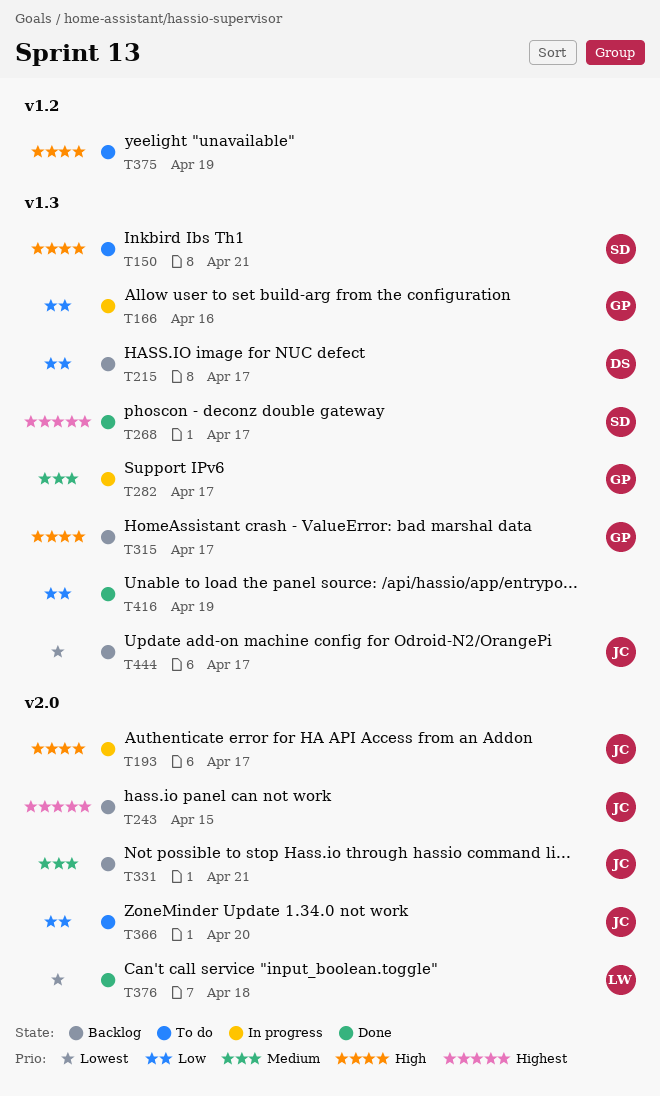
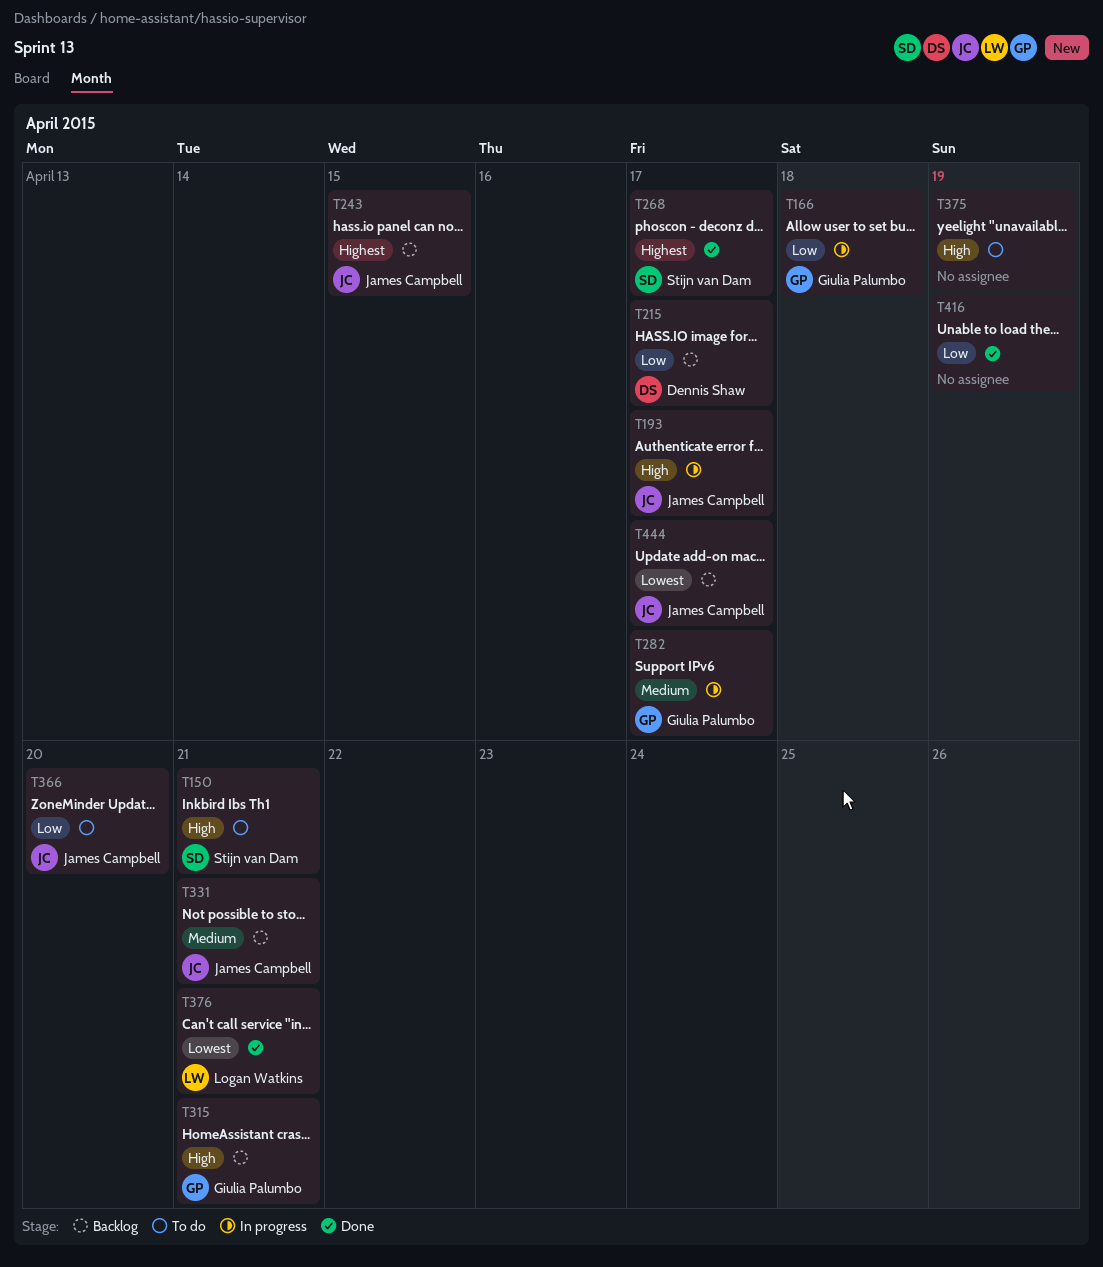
T166, due: Apr 16 -> Apr 18
T315, due: Apr 17 -> Apr 21
T376, due: Apr 18 -> Apr 21

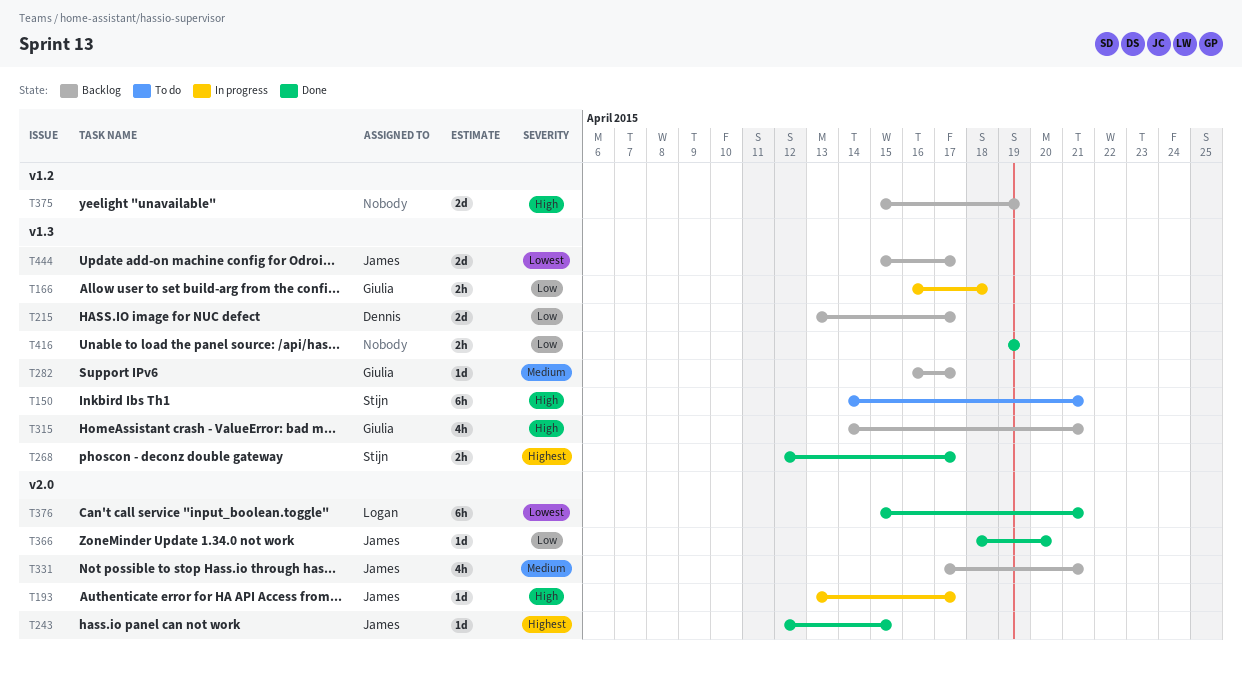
T243, status: Backlog -> Done
T282, status: In progress -> Backlog
T366, status: To do -> Done
T375, status: To do -> Backlog

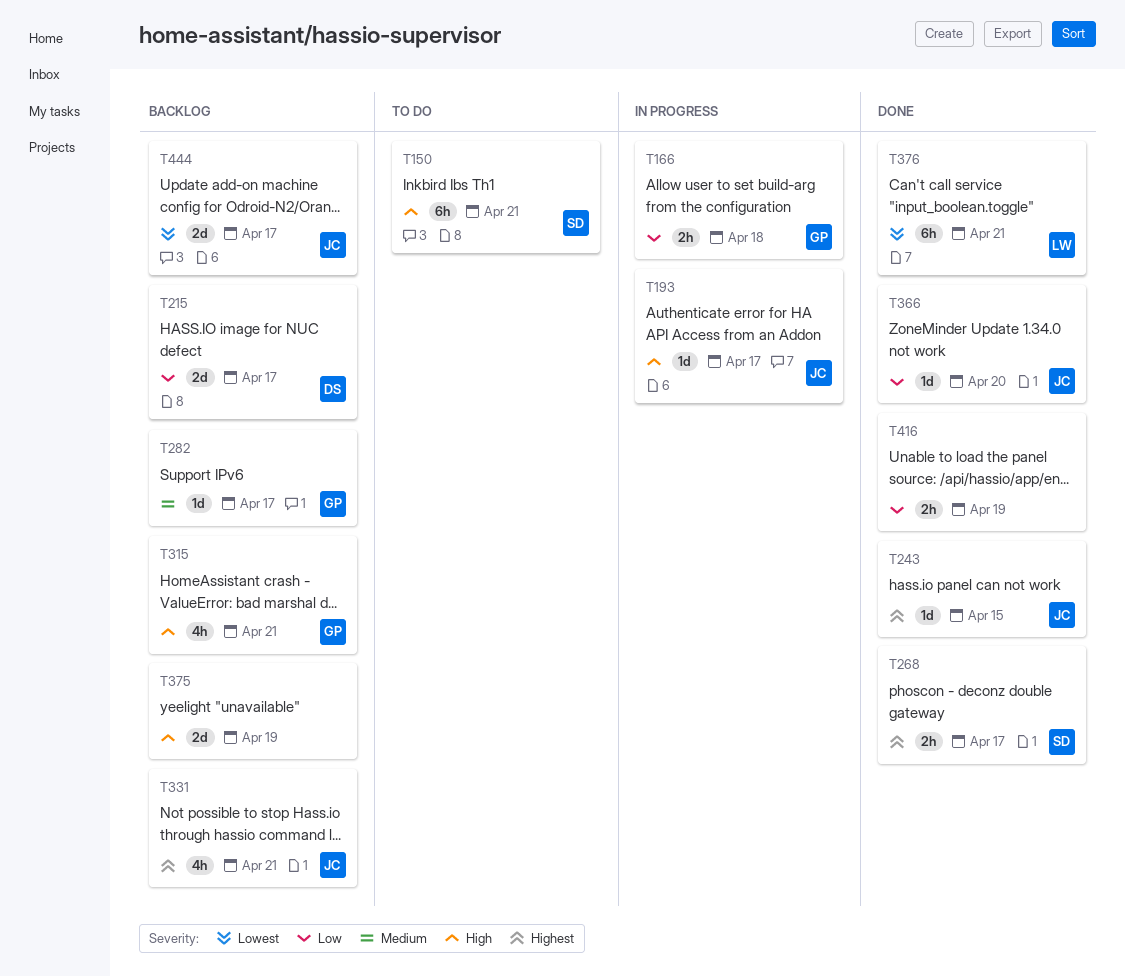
T331, priority: Medium -> Highest

